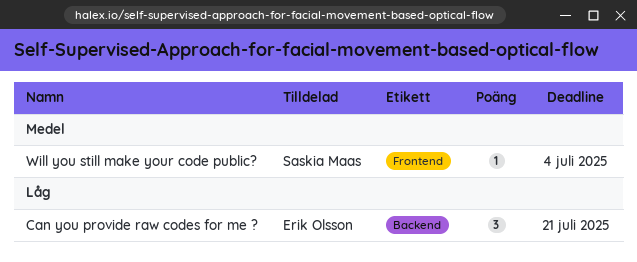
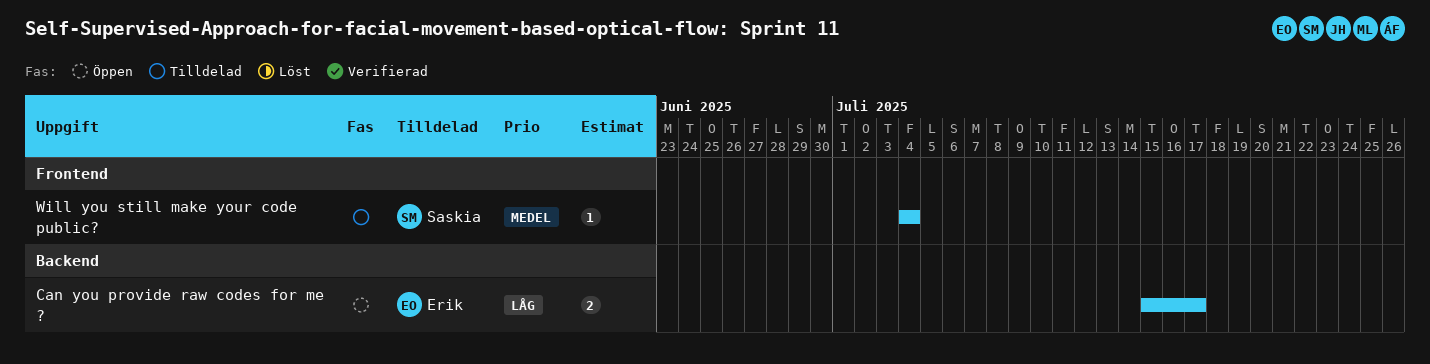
Can you provide raw codes for me ?, estimate: 3 -> 2
Can you provide raw codes for me ?, due: Jul 21 -> Jul 17

